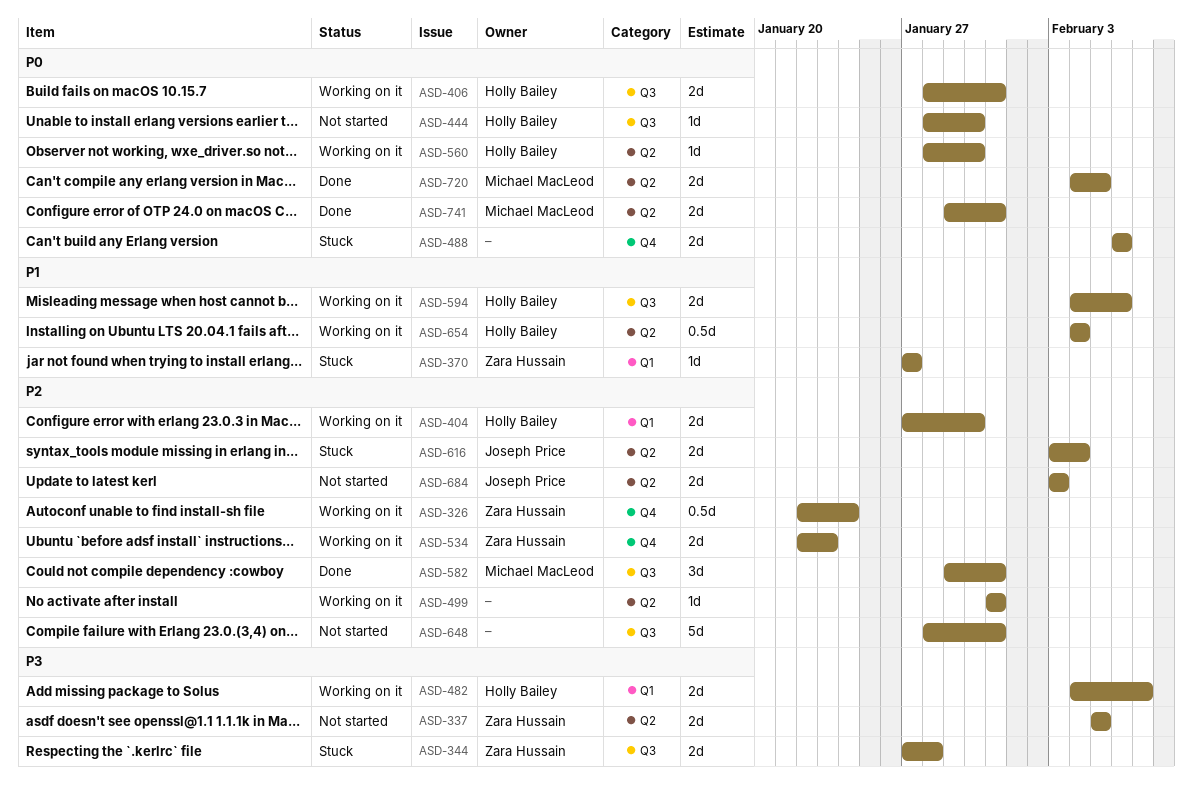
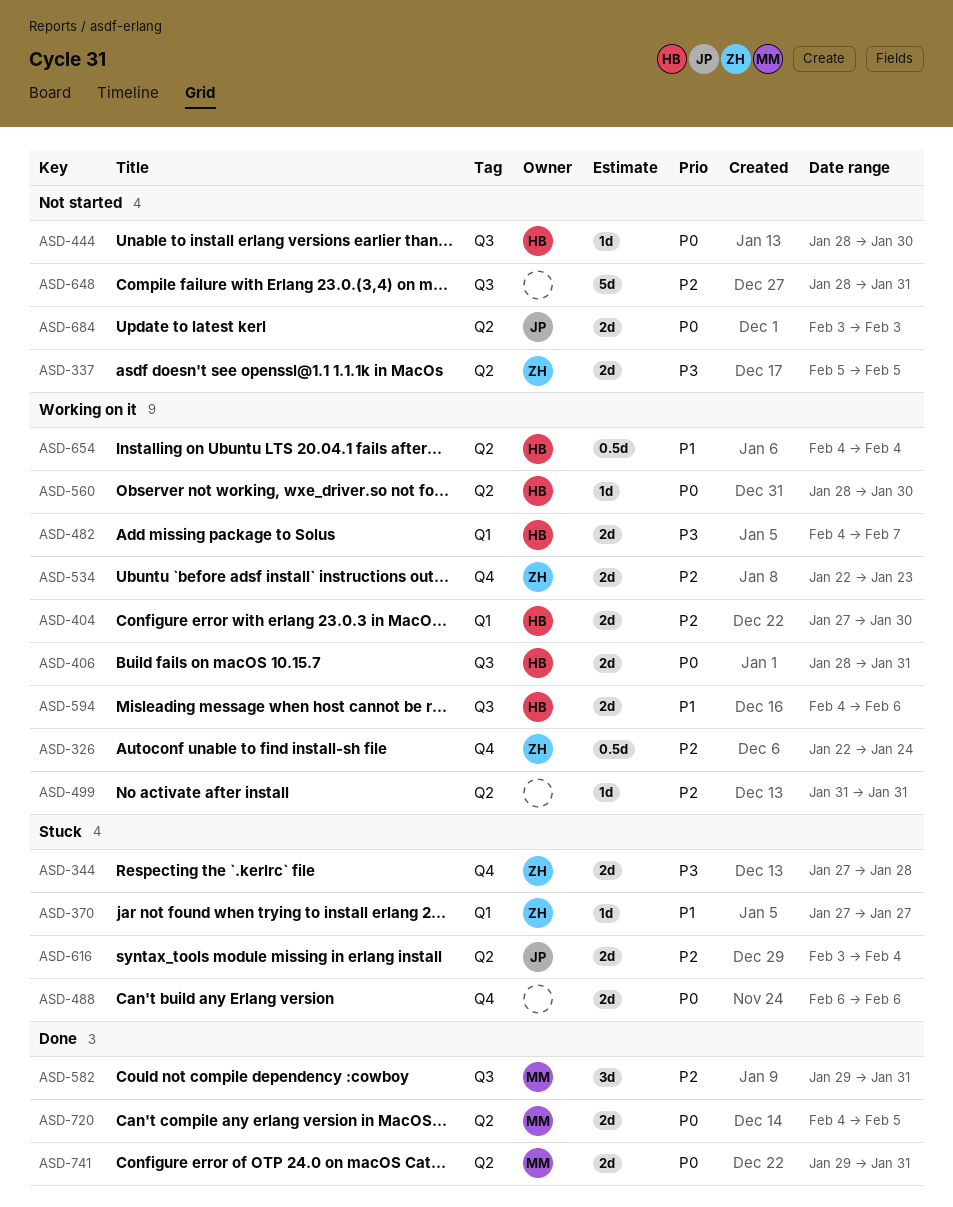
ASD-344, label: Q3 -> Q4
ASD-684, priority: P2 -> P0

